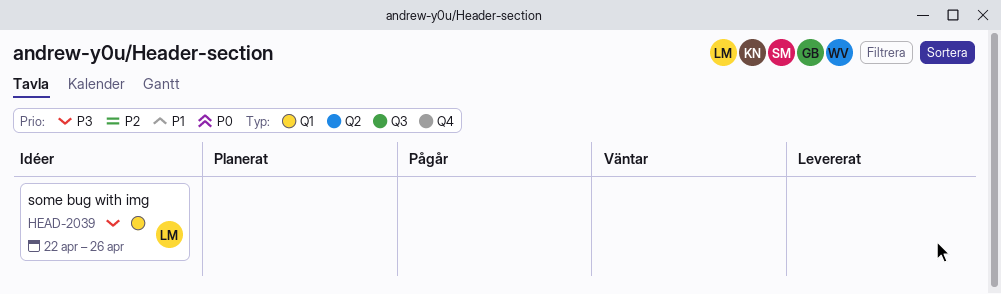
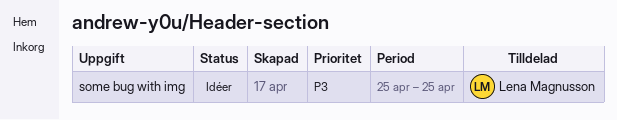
some bug with img, start: Apr 22 -> Apr 25
some bug with img, due: Apr 26 -> Apr 25

